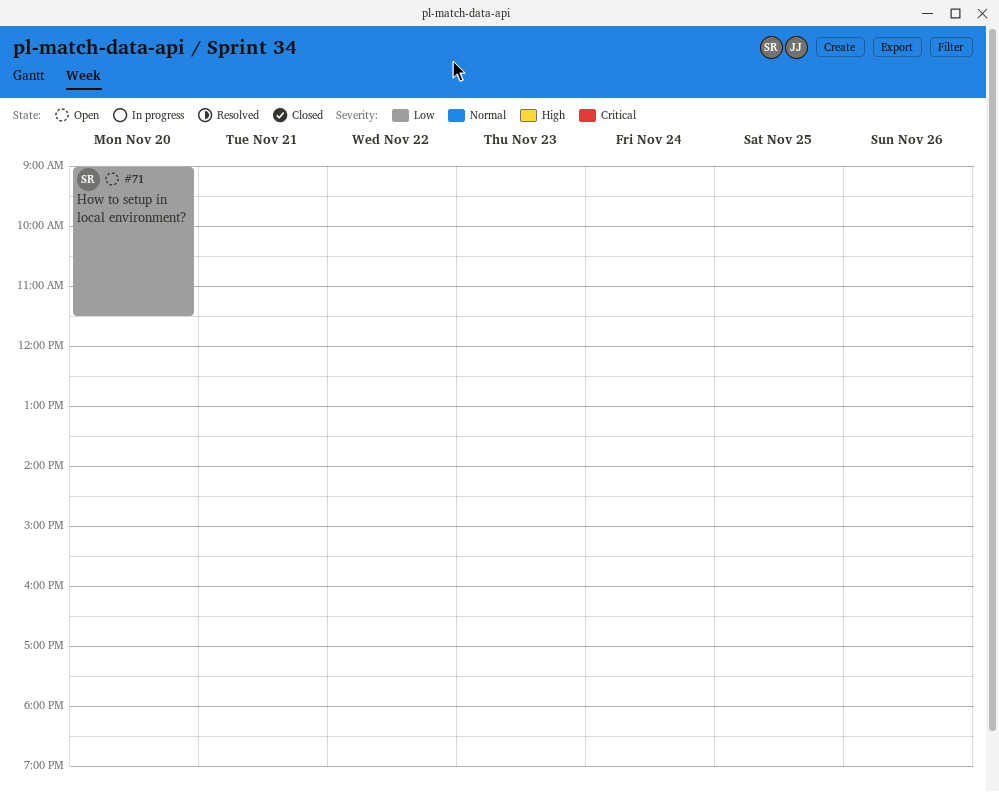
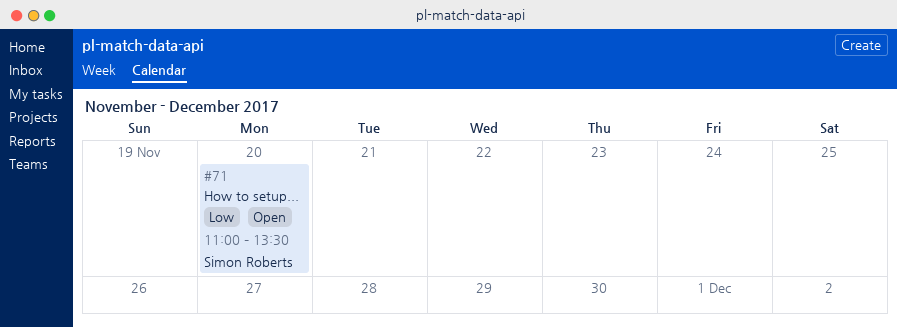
#71, begins: 09:00 -> 11:00
#71, ends: 11:30 -> 13:30

